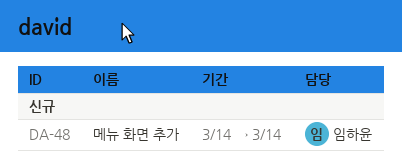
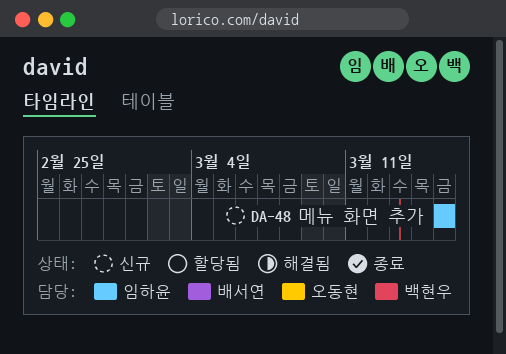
DA-48, start: Mar 14 -> Mar 15
DA-48, due: Mar 14 -> Mar 15

